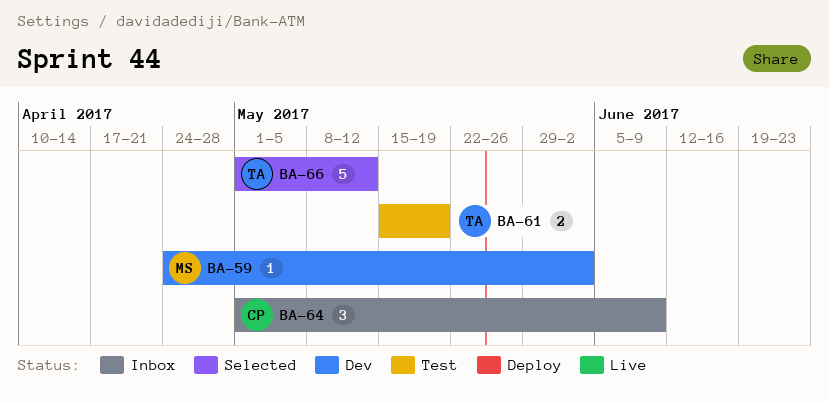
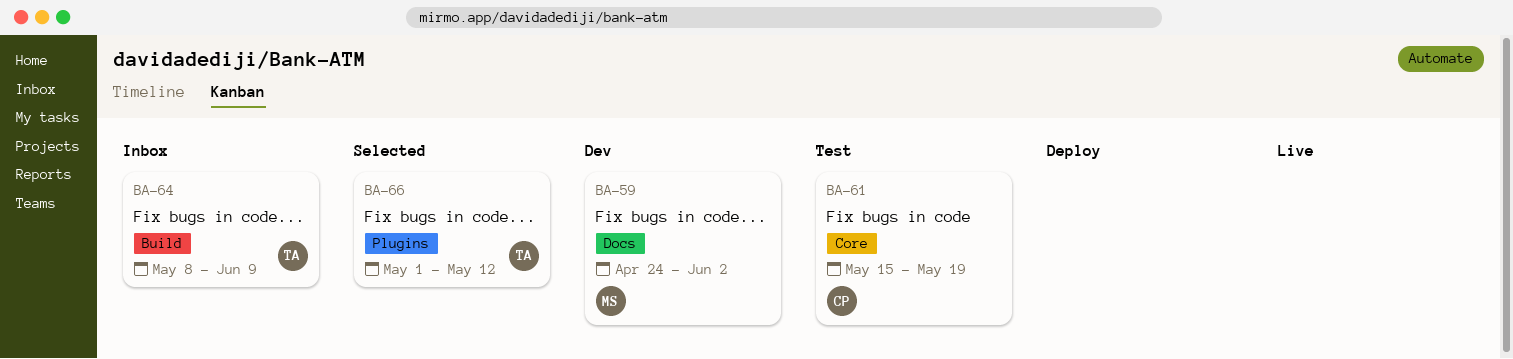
BA-61, owner: TA -> CP
BA-64, owner: CP -> TA
BA-64, start: May 1 -> May 8

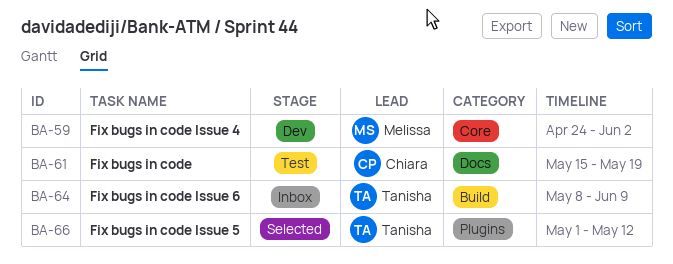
BA-59, label: Docs -> Core
BA-61, label: Core -> Docs

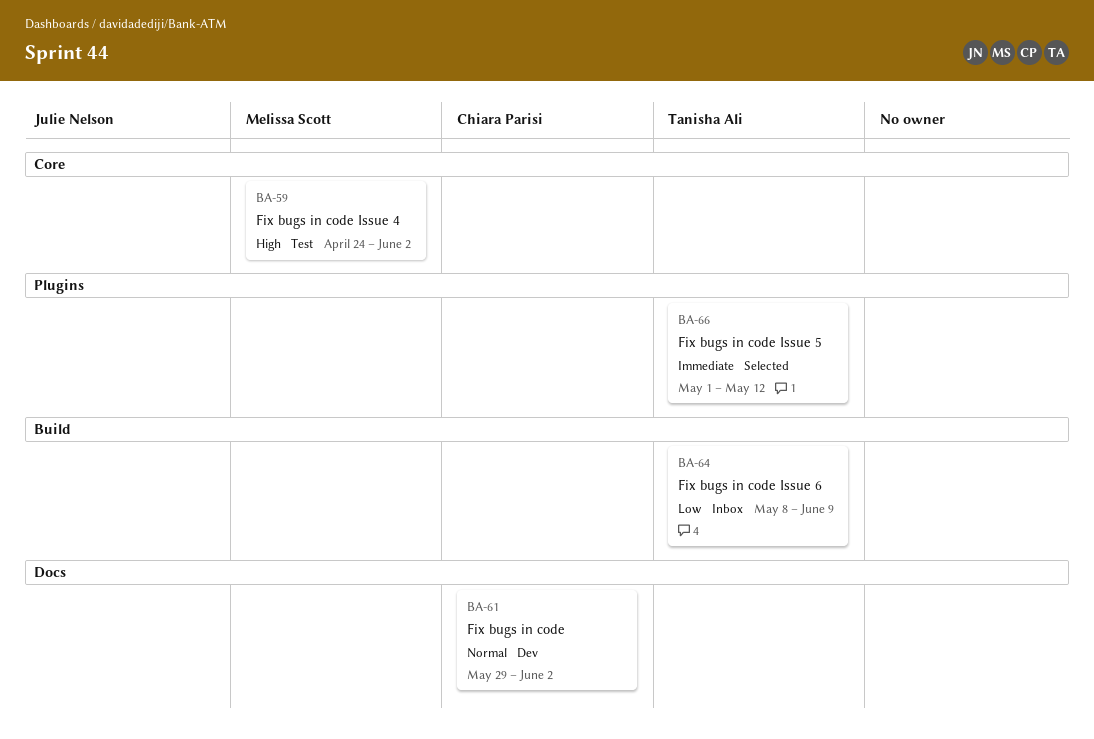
BA-59, status: Dev -> Test
BA-61, status: Test -> Dev
BA-61, start: May 15 -> May 29
BA-61, due: May 19 -> Jun 2

